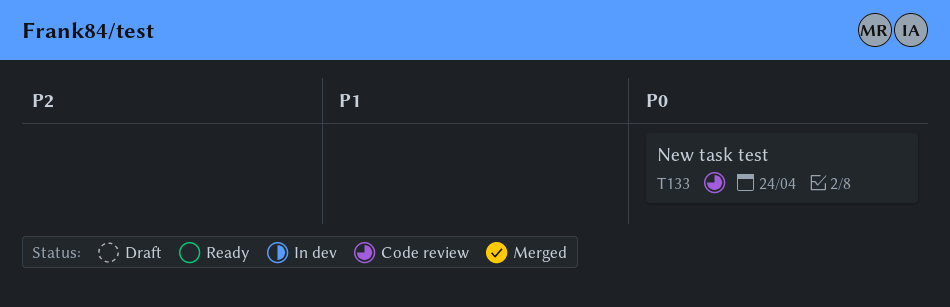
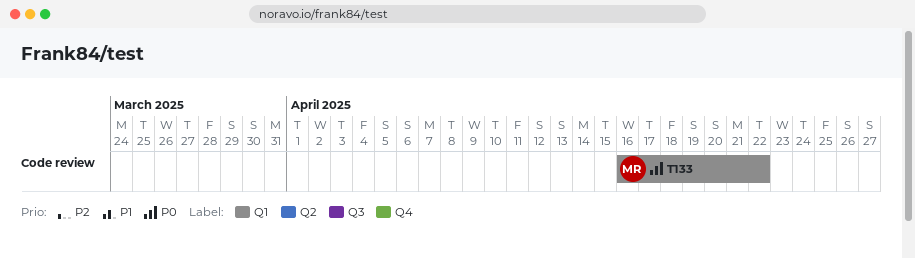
T133, due: Apr 24 -> Apr 22

